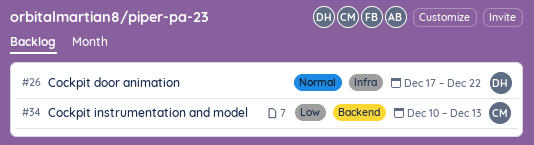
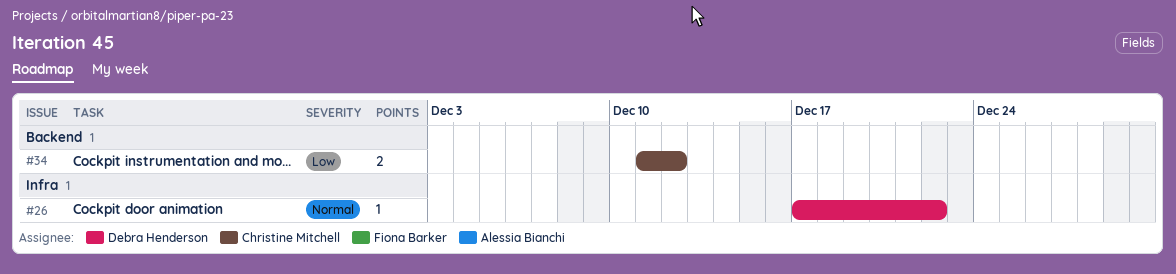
#34, start: Dec 10 -> Dec 11
#34, due: Dec 13 -> Dec 12

